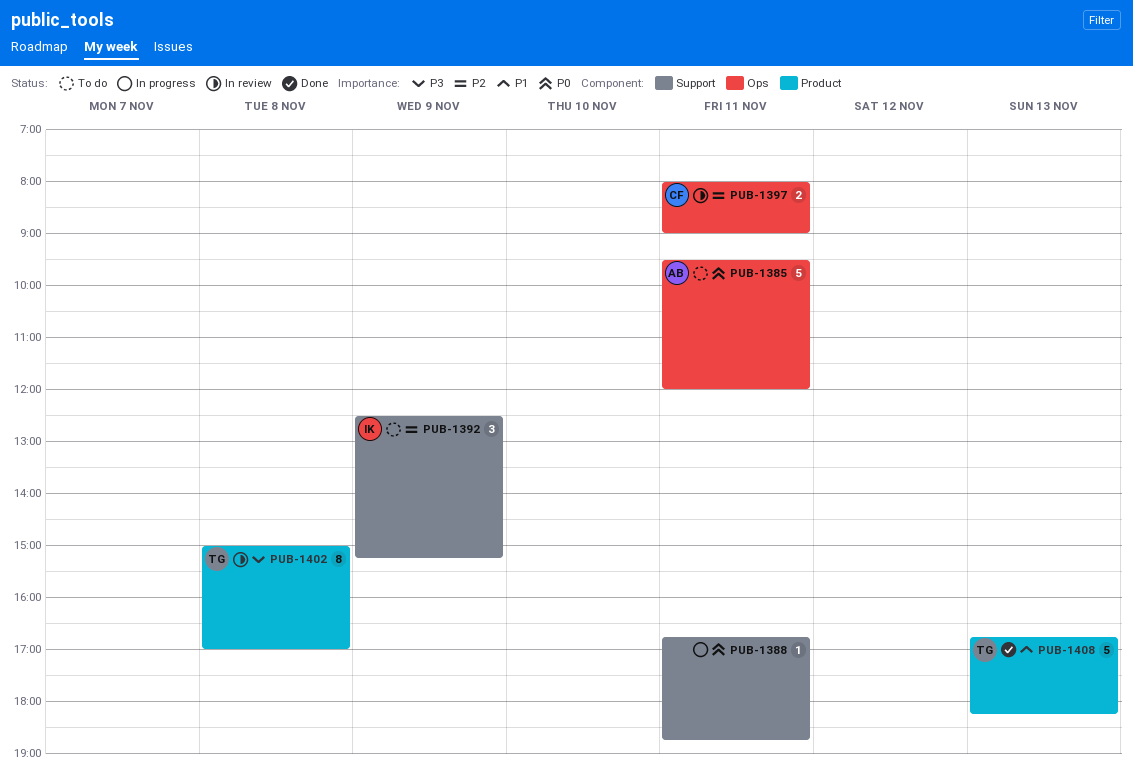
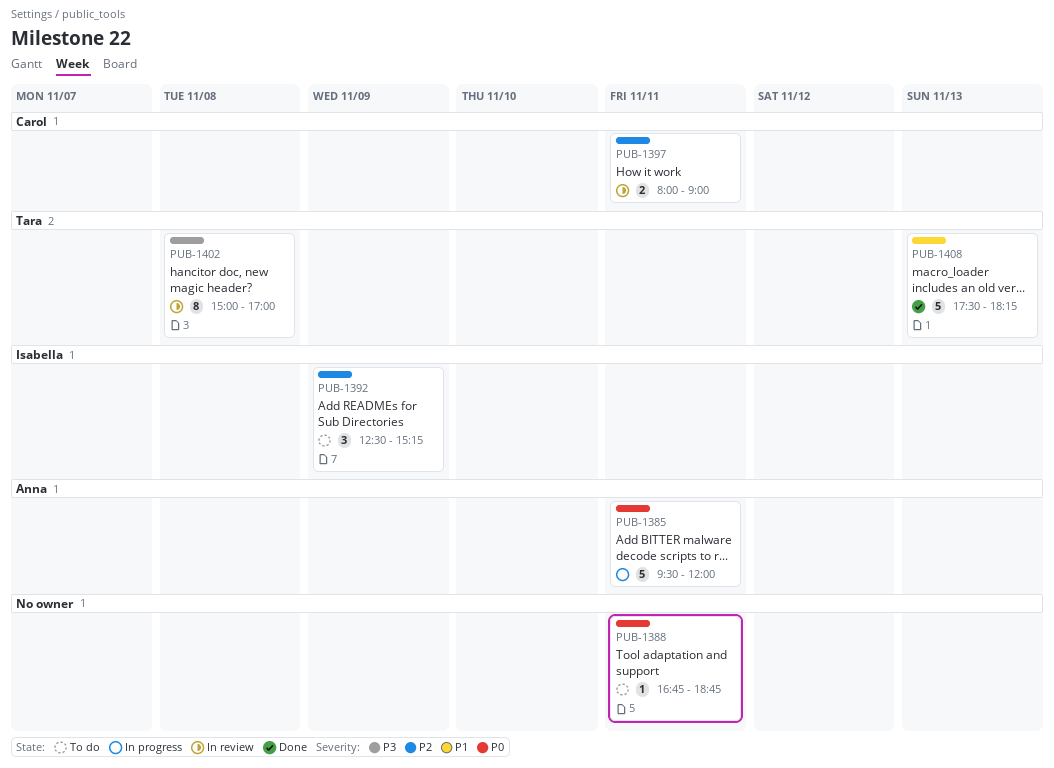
PUB-1385, status: To do -> In progress
PUB-1388, status: In progress -> To do
PUB-1408, begins: 16:45 -> 17:30

